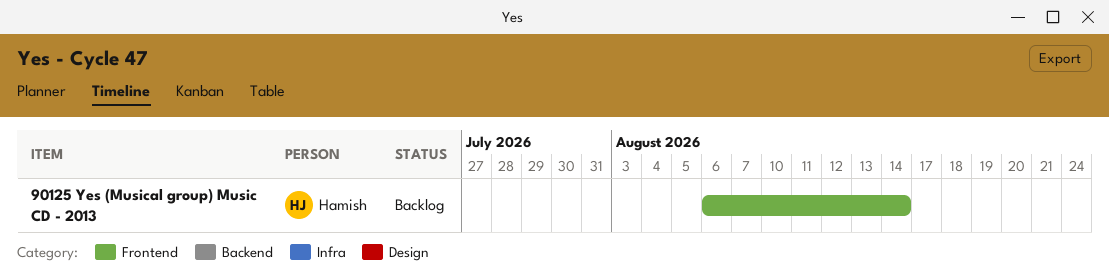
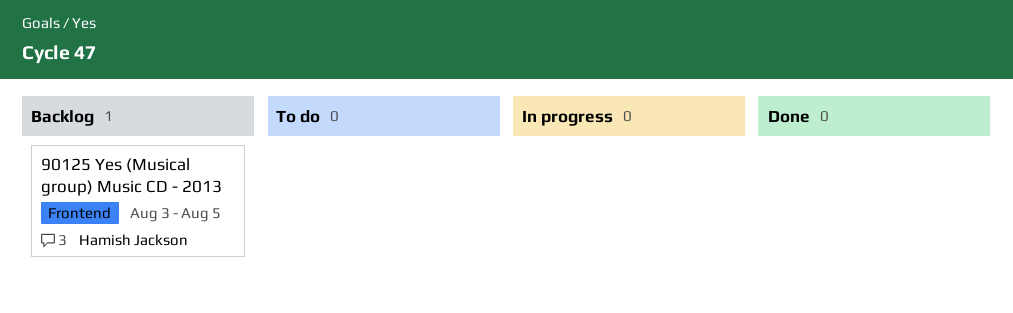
90125 Yes (Musical group) Music CD - 2013, start: Aug 6 -> Aug 3
90125 Yes (Musical group) Music CD - 2013, due: Aug 14 -> Aug 5

